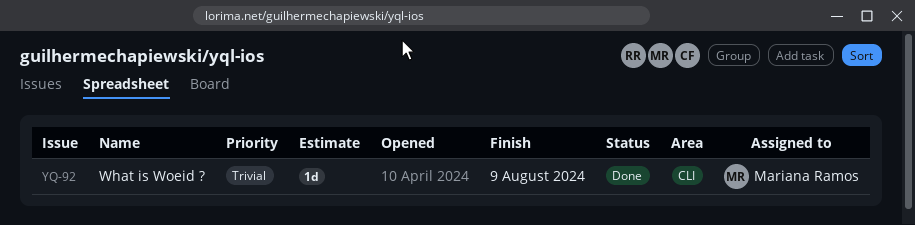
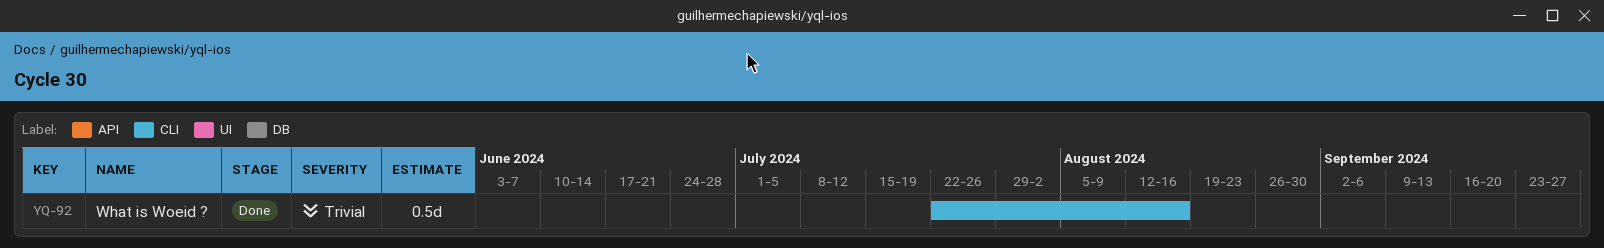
YQ-92, estimate: 1d -> 0.5d
YQ-92, due: Aug 9 -> Aug 16

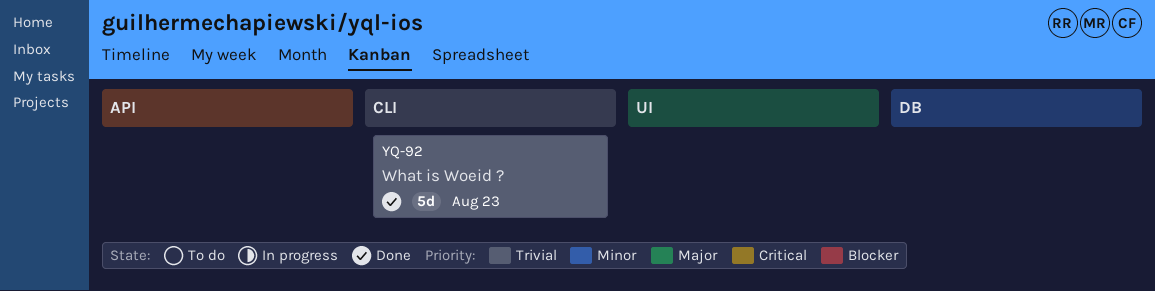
YQ-92, estimate: 0.5d -> 5d
YQ-92, due: Aug 16 -> Aug 23

